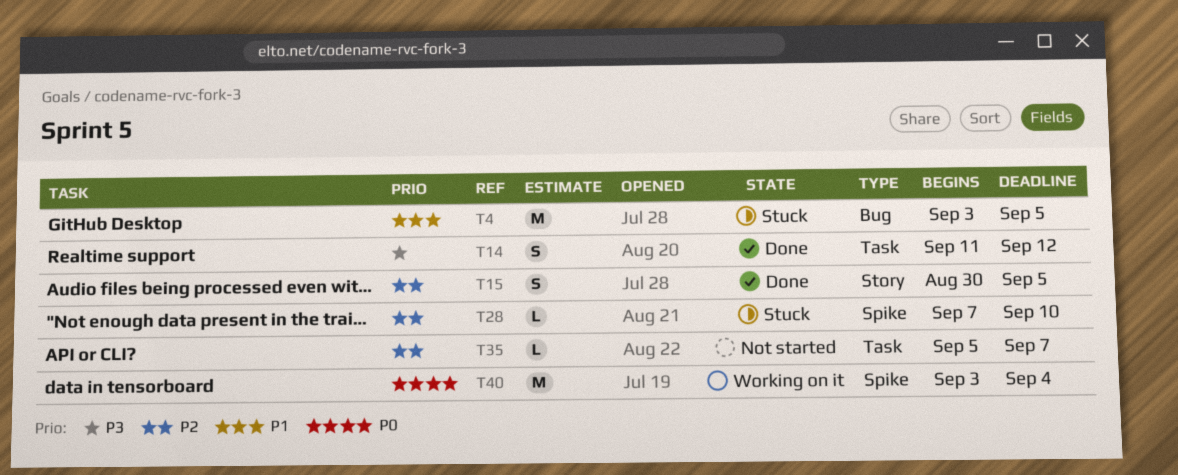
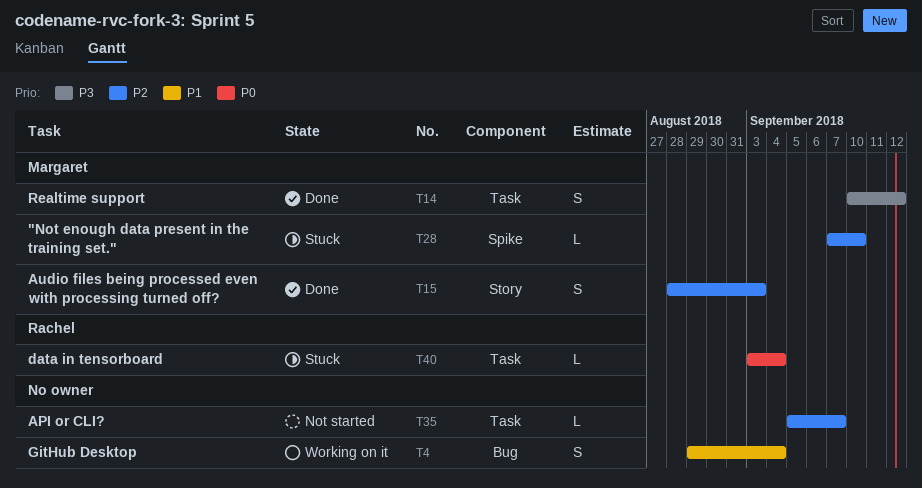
T4, status: Stuck -> Working on it
T4, estimate: M -> S
T4, start: Sep 3 -> Aug 29
T4, due: Sep 5 -> Sep 4
T14, start: Sep 11 -> Sep 10
T15, start: Aug 30 -> Aug 28
T15, due: Sep 5 -> Sep 3
T40, status: Working on it -> Stuck
T40, label: Spike -> Task
T40, estimate: M -> L

